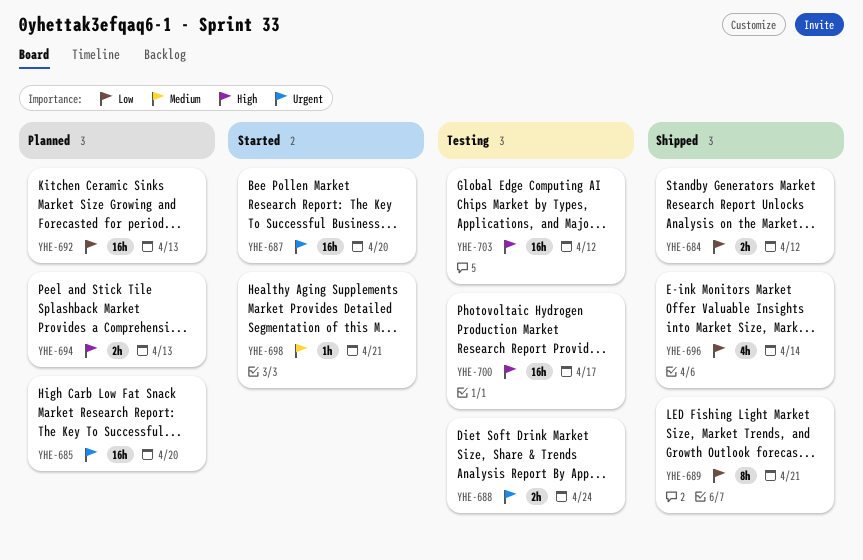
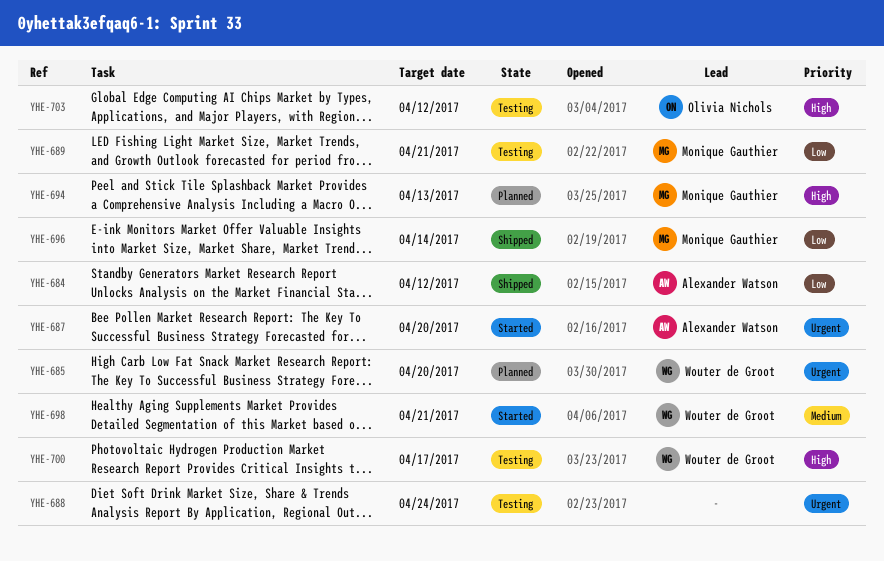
YHE-689, status: Shipped -> Testing
YHE-692: present -> none

